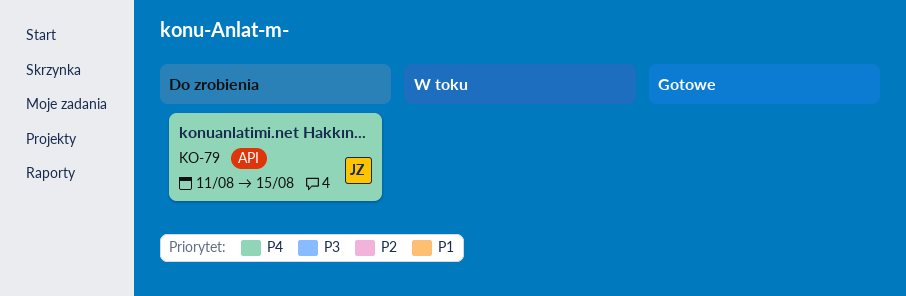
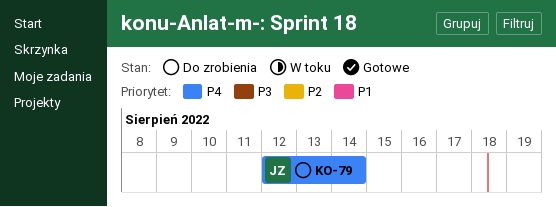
KO-79, start: Aug 11 -> Aug 12
KO-79, due: Aug 15 -> Aug 14

